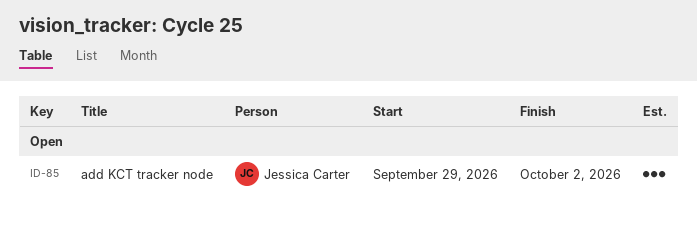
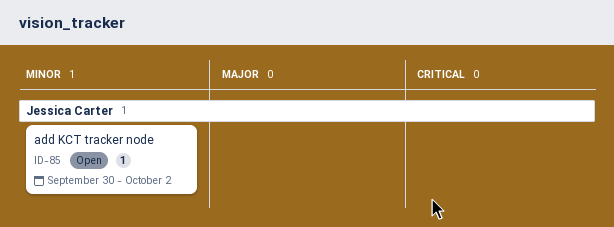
ID-85, estimate: 3 -> 1
ID-85, start: Sep 29 -> Sep 30

